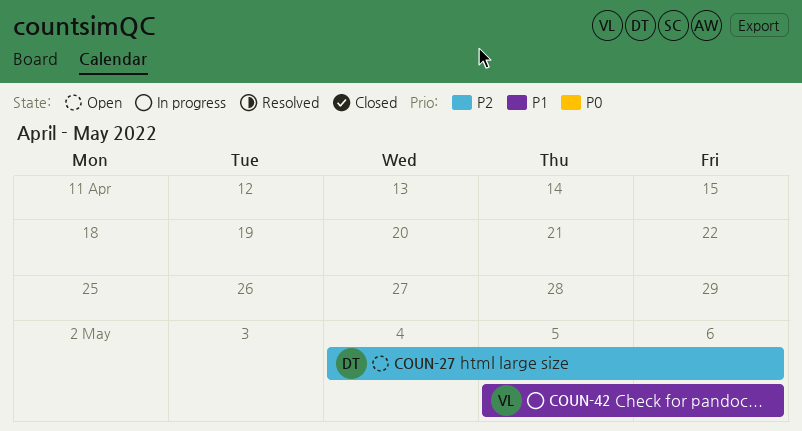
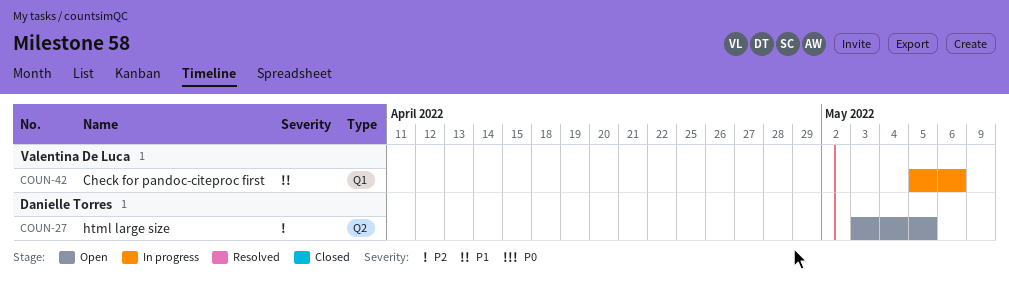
COUN-27, start: May 4 -> May 3
COUN-27, due: May 6 -> May 5

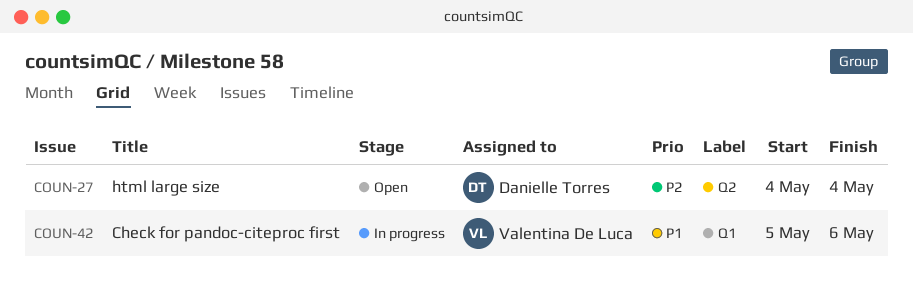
COUN-27, start: May 3 -> May 4
COUN-27, due: May 5 -> May 4

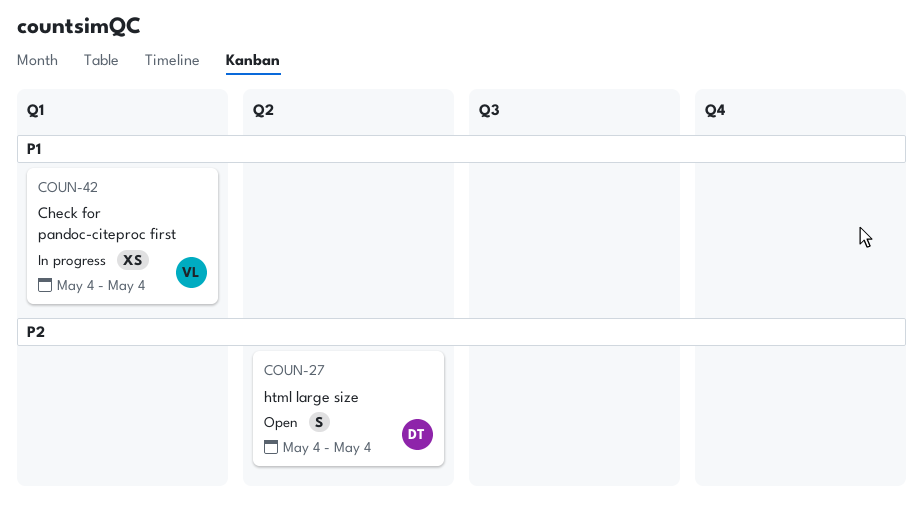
COUN-42, start: May 5 -> May 4
COUN-42, due: May 6 -> May 4

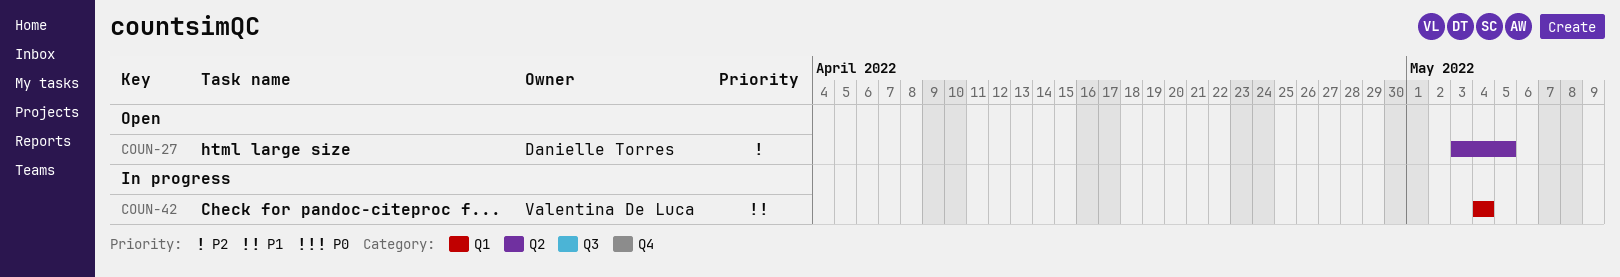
COUN-27, start: May 4 -> May 3
COUN-27, due: May 4 -> May 5

